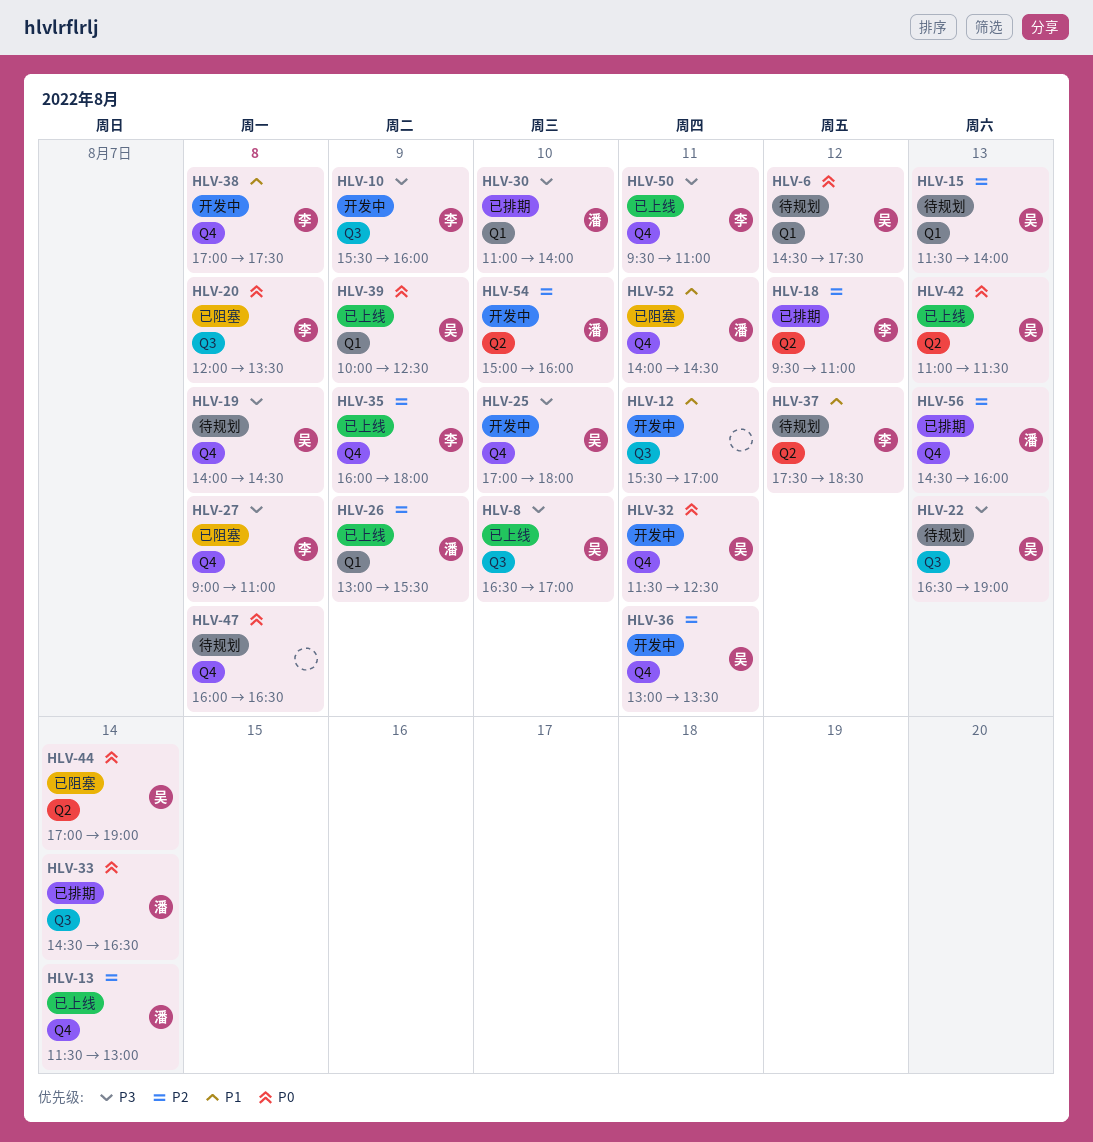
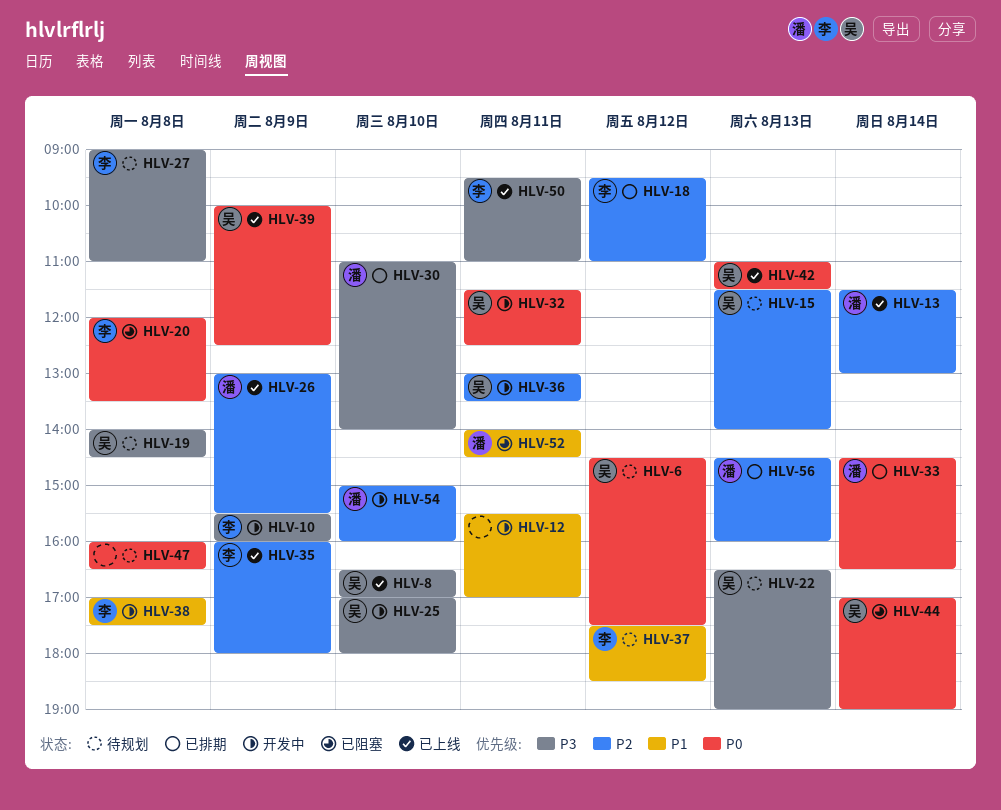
HLV-27, status: 已阻塞 -> 待规划

